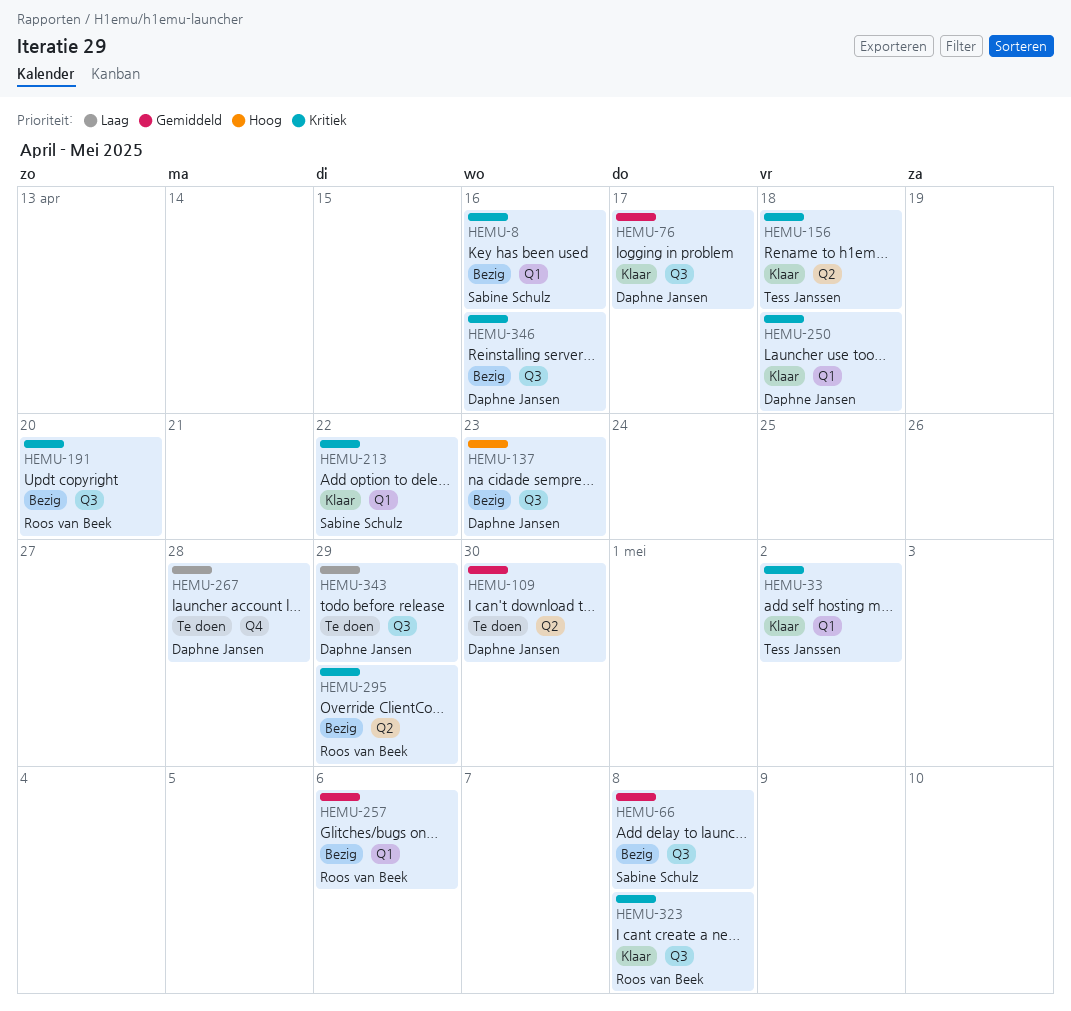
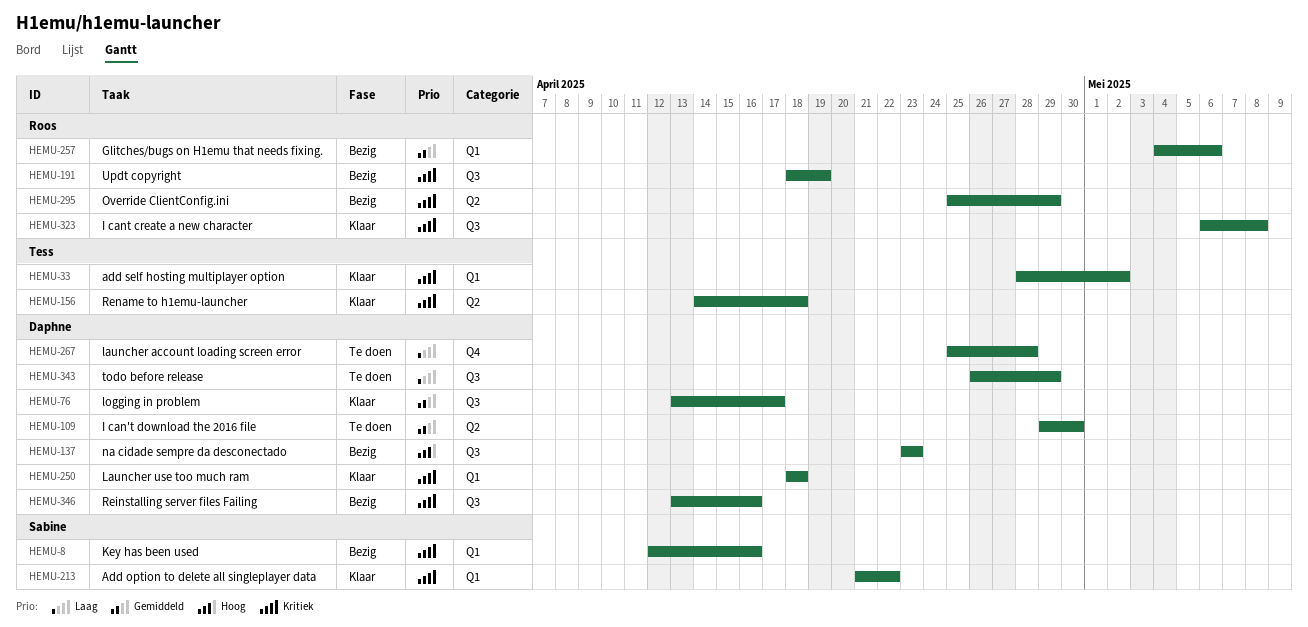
HEMU-66: present -> none
HEMU-191, due: Apr 20 -> Apr 19

